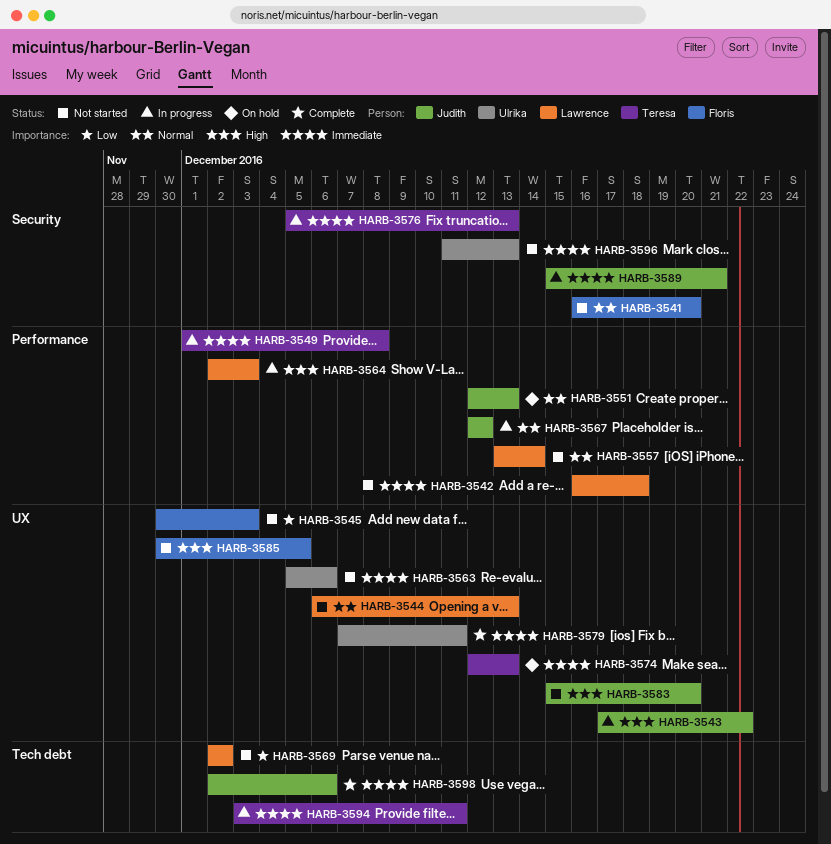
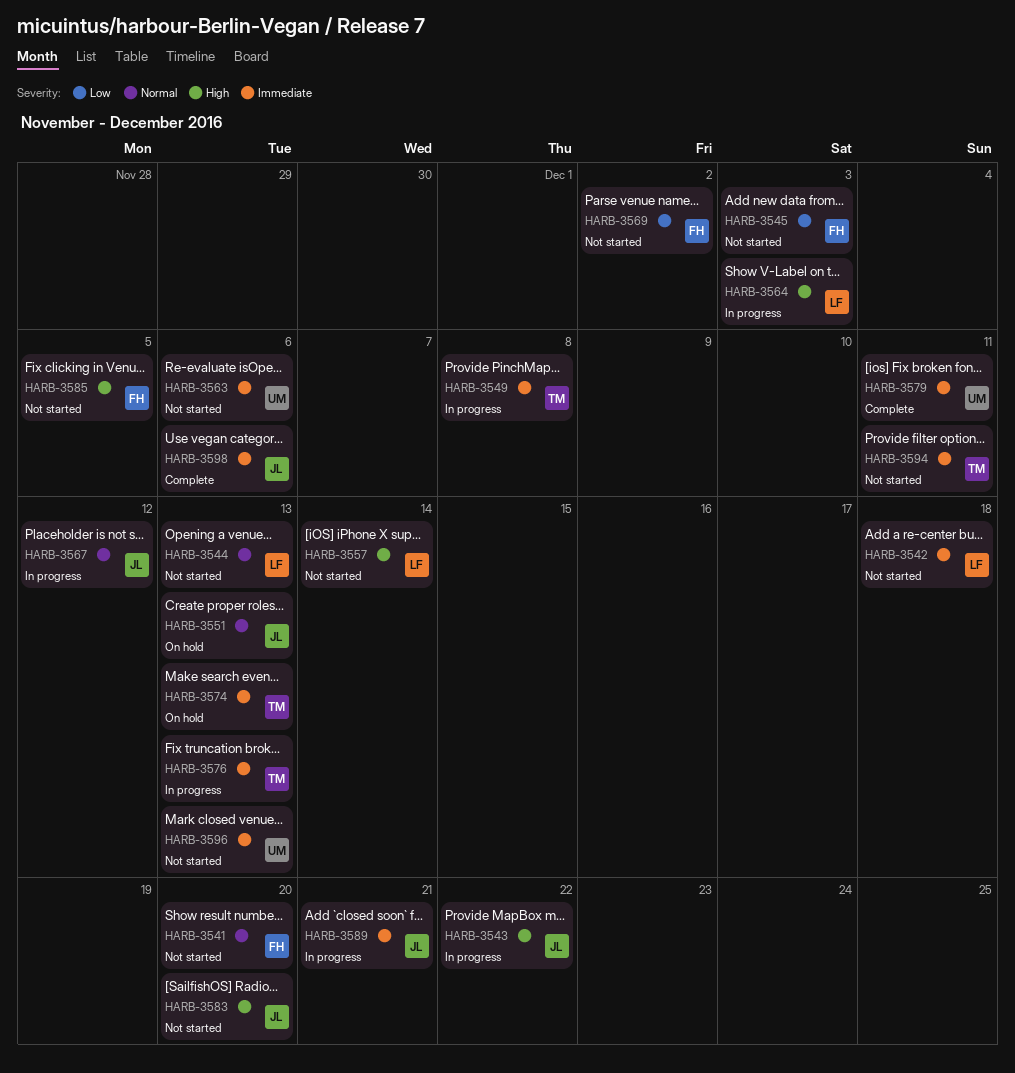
HARB-3557, priority: Normal -> High
HARB-3569, owner: Lawrence -> Floris
HARB-3594, status: In progress -> Not started

